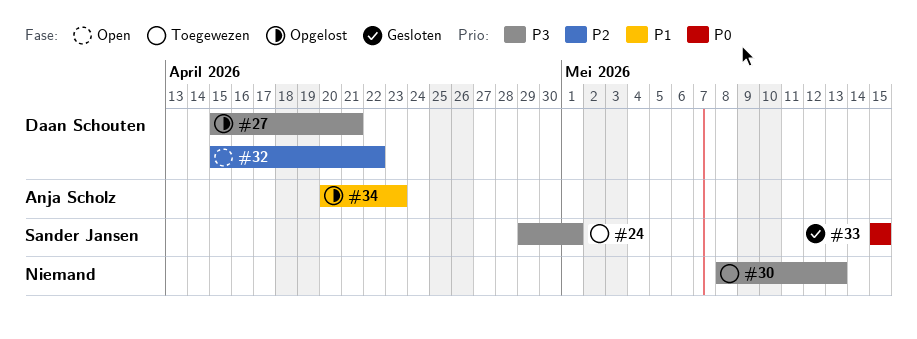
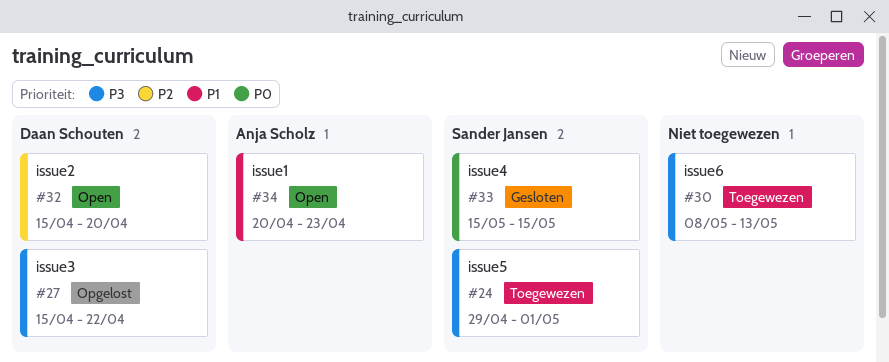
#27, due: Apr 21 -> Apr 22
#32, due: Apr 22 -> Apr 20
#34, status: Opgelost -> Open

